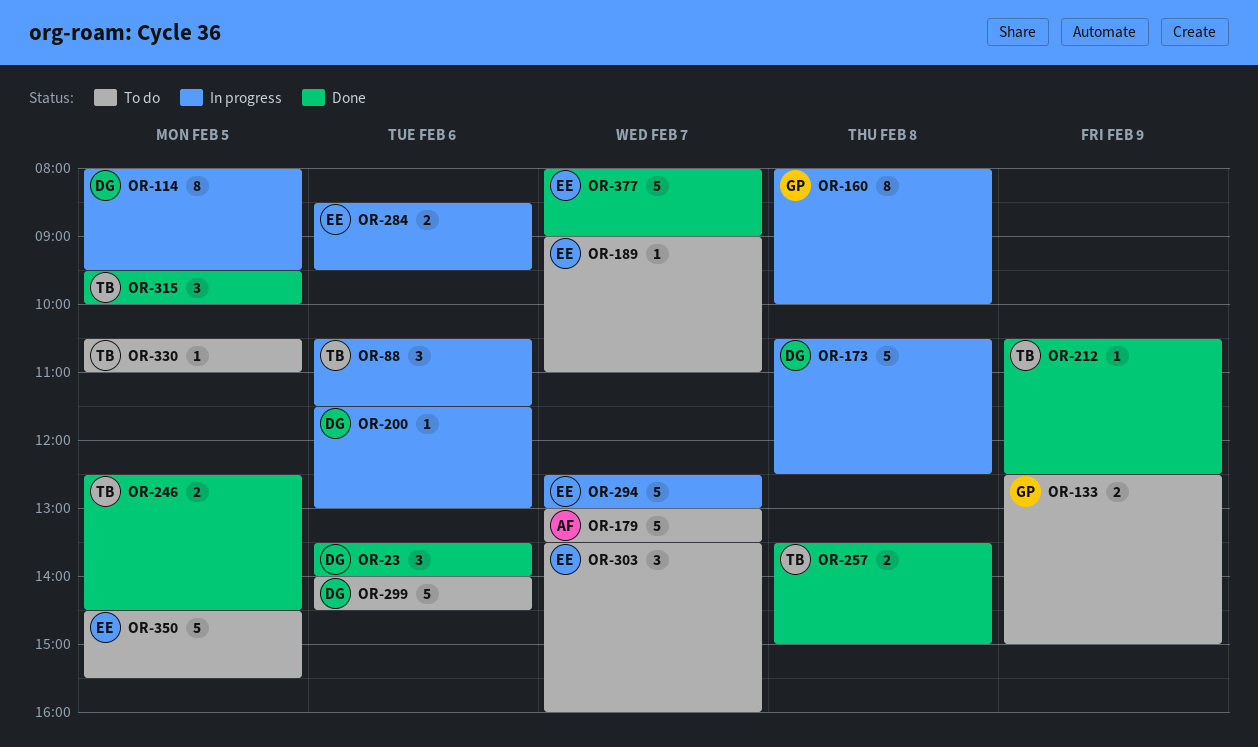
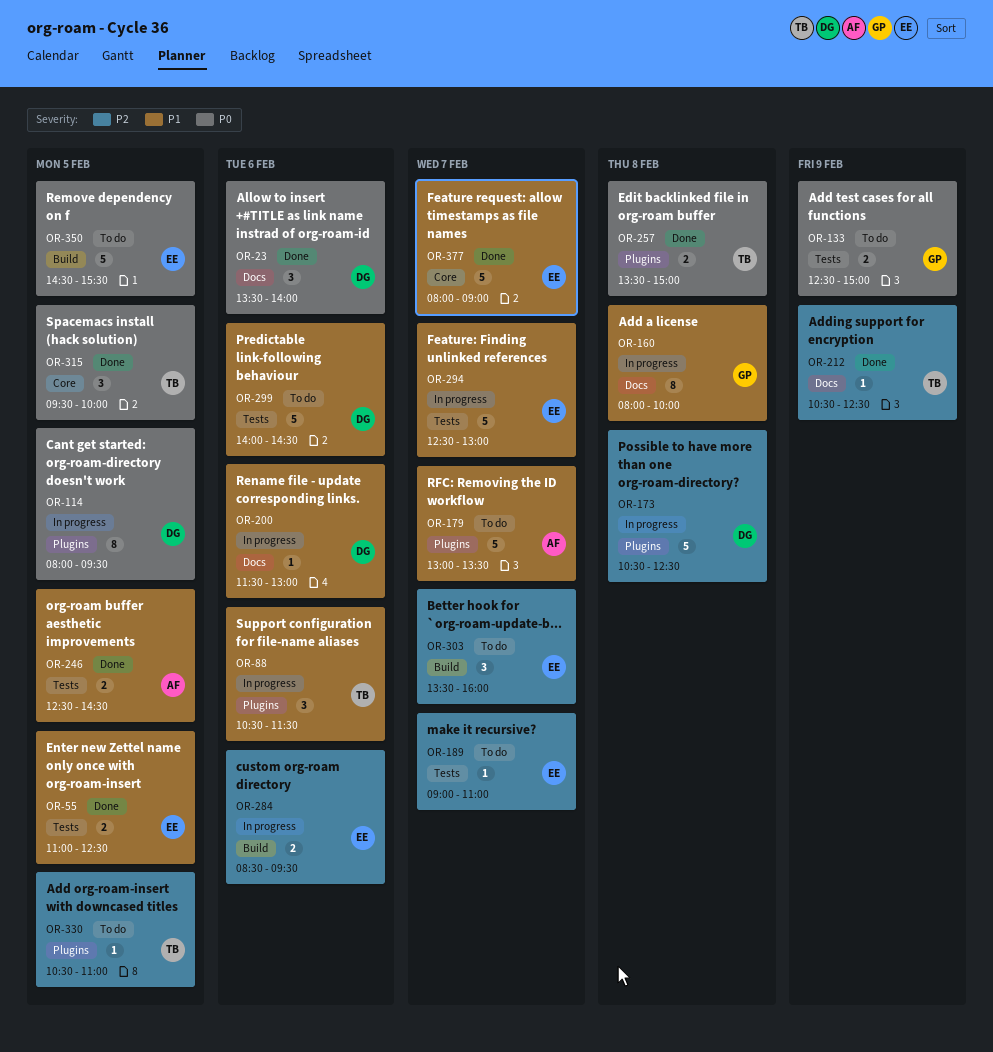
OR-55: none -> present
OR-246, owner: TB -> AF

